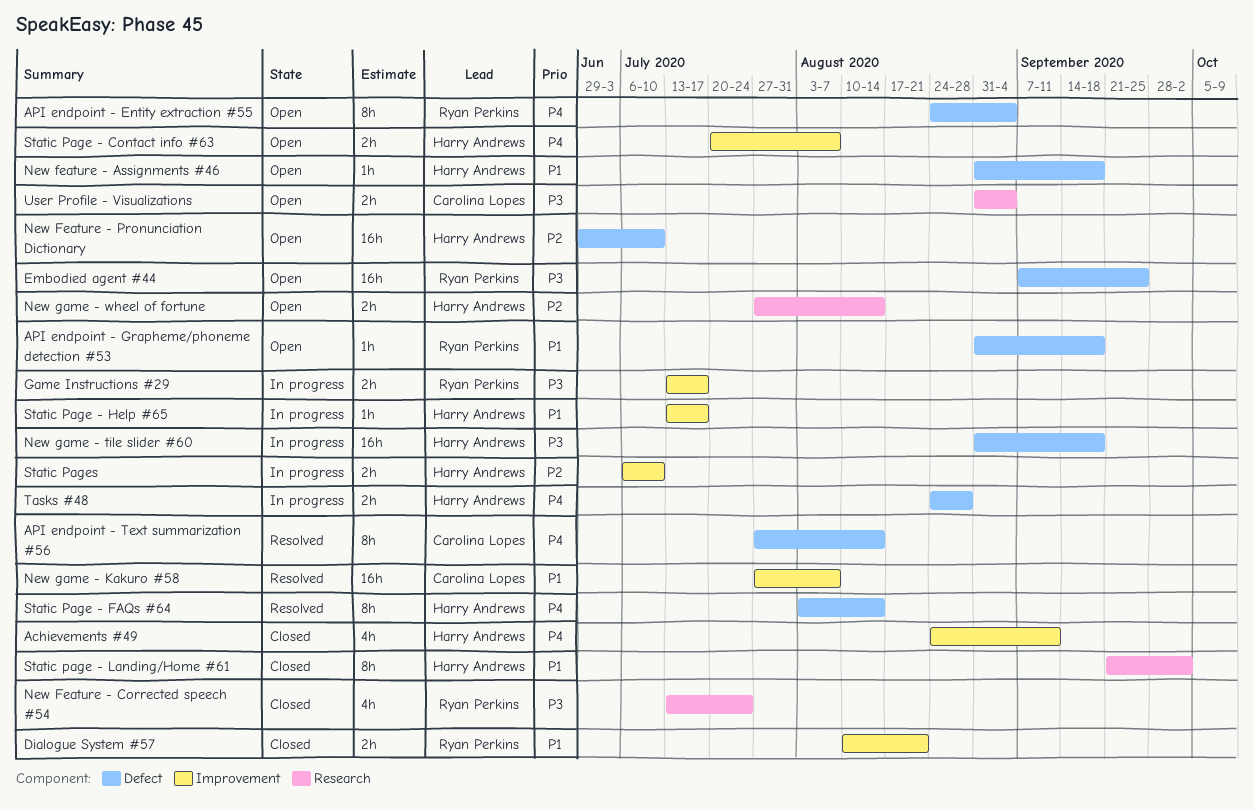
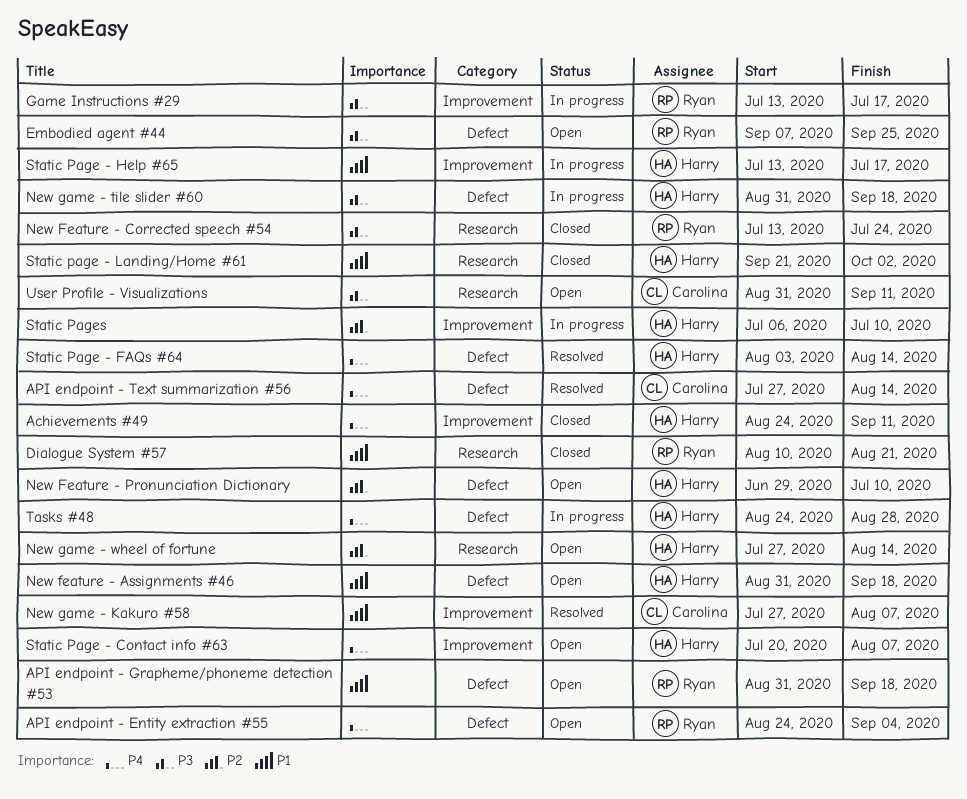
Dialogue System #57, label: Improvement -> Research
User Profile - Visualizations, due: Sep 4 -> Sep 11

